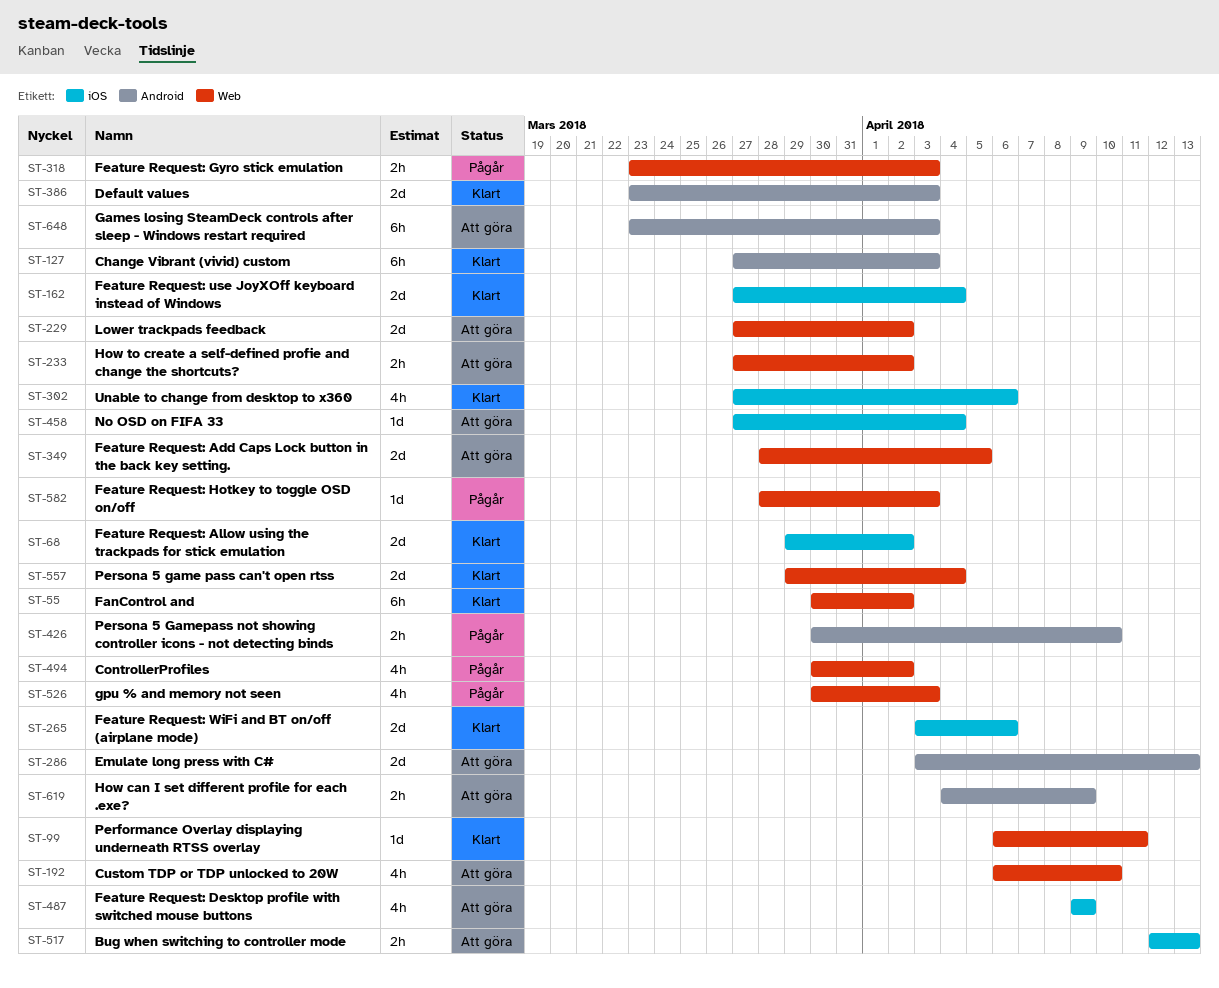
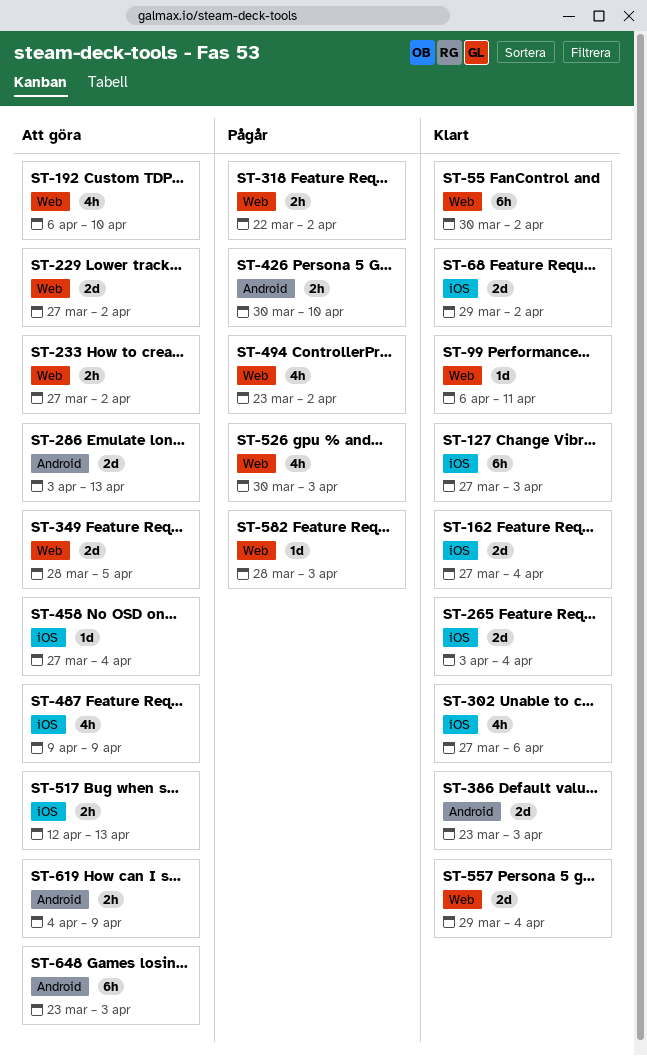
ST-127, label: Android -> iOS
ST-265, due: Apr 6 -> Apr 4
ST-318, start: Mar 23 -> Mar 22
ST-318, due: Apr 3 -> Apr 2
ST-494, start: Mar 30 -> Mar 23

